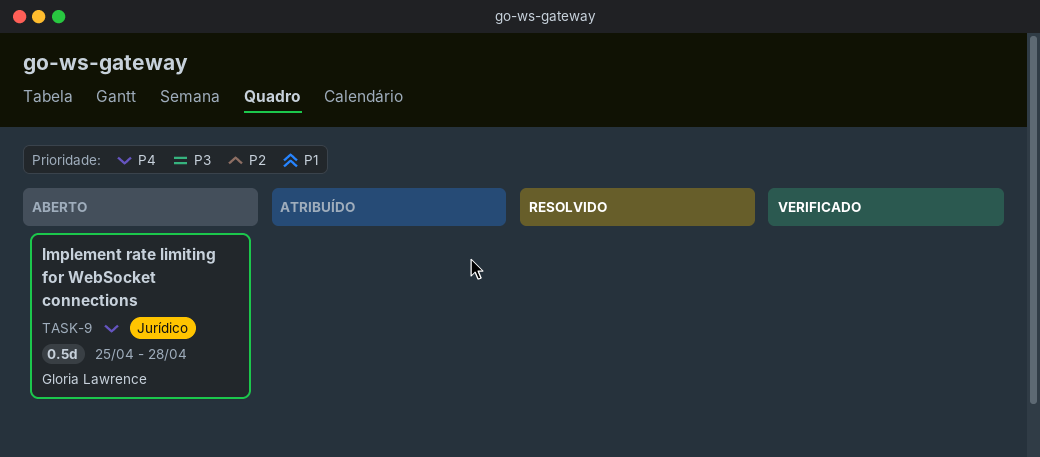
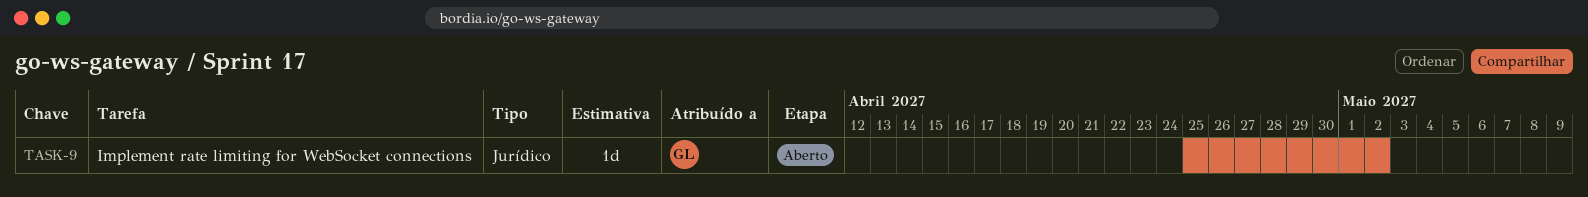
TASK-9, estimate: 0.5d -> 1d
TASK-9, due: Apr 28 -> May 2

